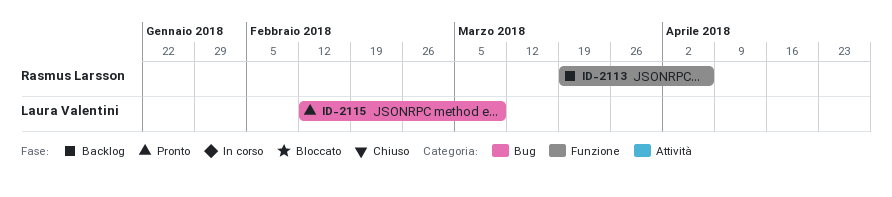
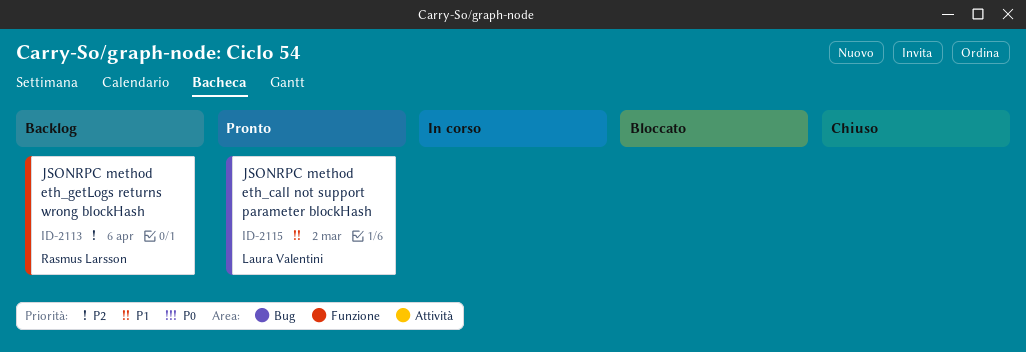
ID-2115, due: Mar 9 -> Mar 2

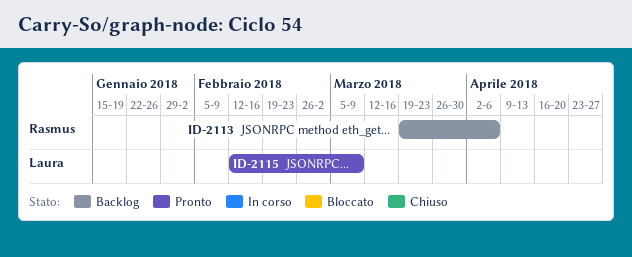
ID-2115, due: Mar 2 -> Mar 9

